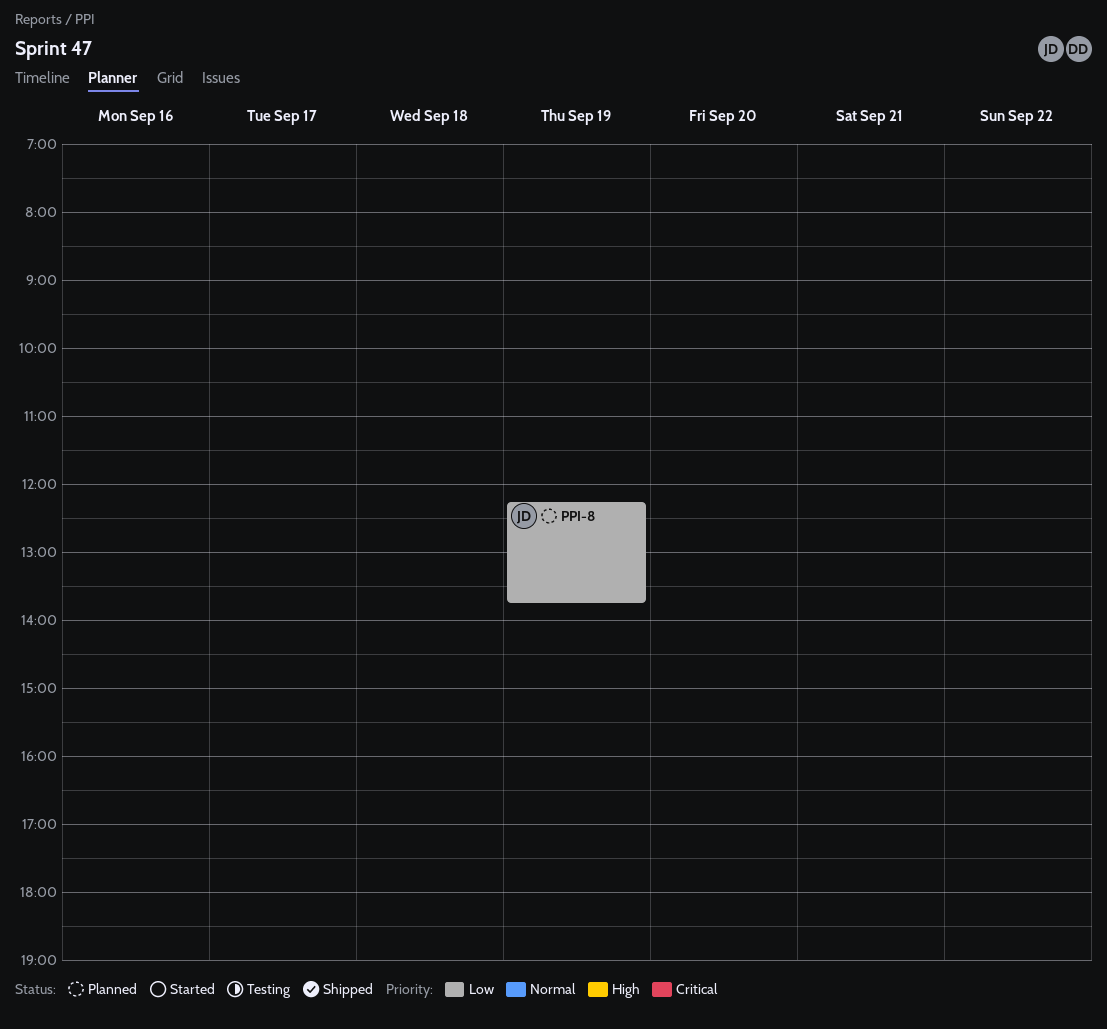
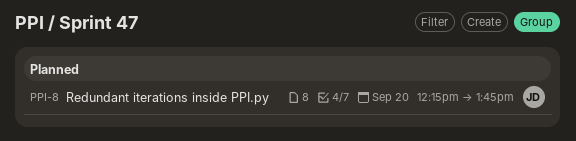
PPI-8, day: Sep 19 -> Sep 20

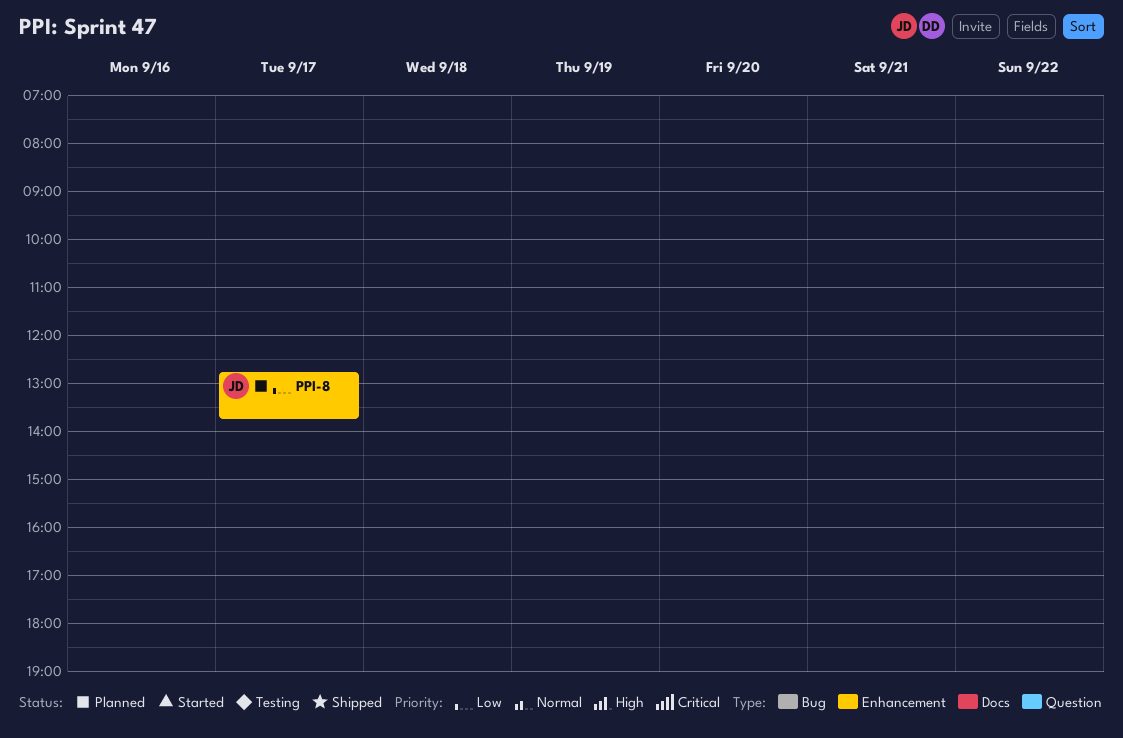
PPI-8, day: Sep 20 -> Sep 17
PPI-8, begins: 12:15 -> 12:45

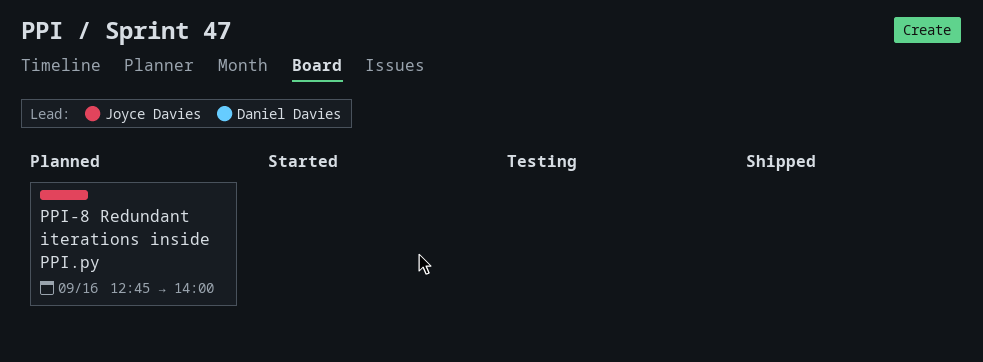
PPI-8, day: Sep 17 -> Sep 16
PPI-8, ends: 13:45 -> 14:00

